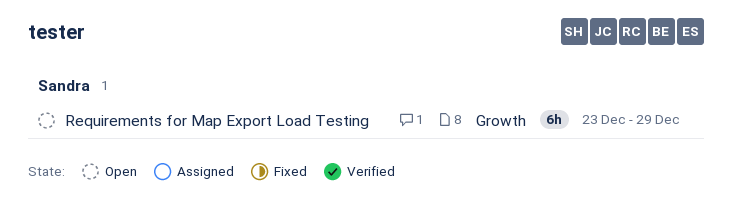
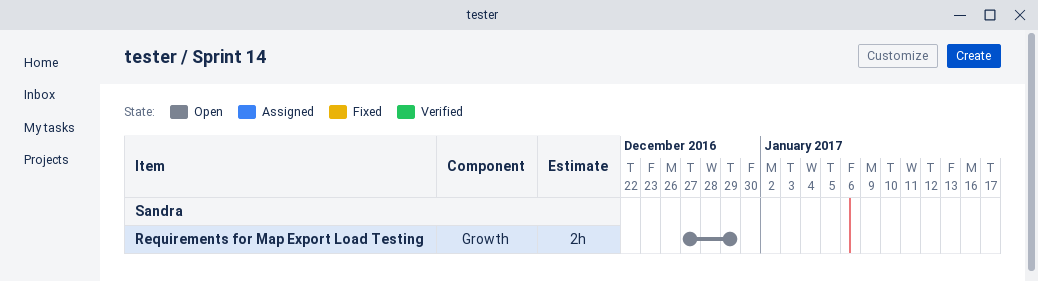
Requirements for Map Export Load Testing, estimate: 6h -> 2h
Requirements for Map Export Load Testing, start: Dec 23 -> Dec 27

